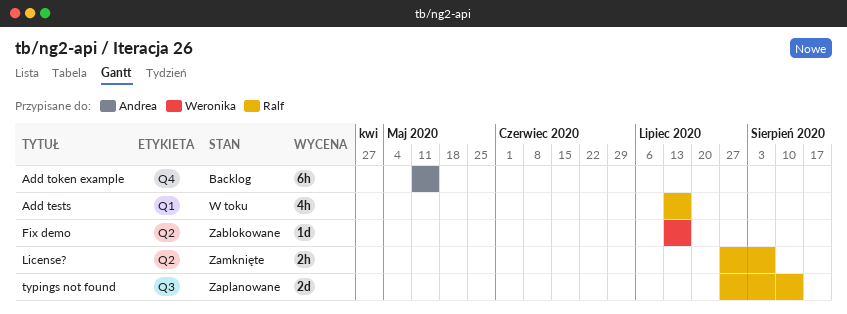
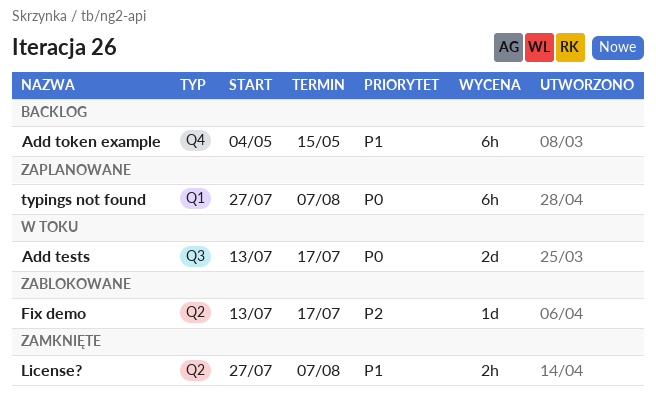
Add tests, label: Q1 -> Q3
Add tests, estimate: 4h -> 2d
Add token example, start: May 11 -> May 4
typings not found, label: Q3 -> Q1
typings not found, estimate: 2d -> 6h
typings not found, due: Aug 14 -> Aug 7

